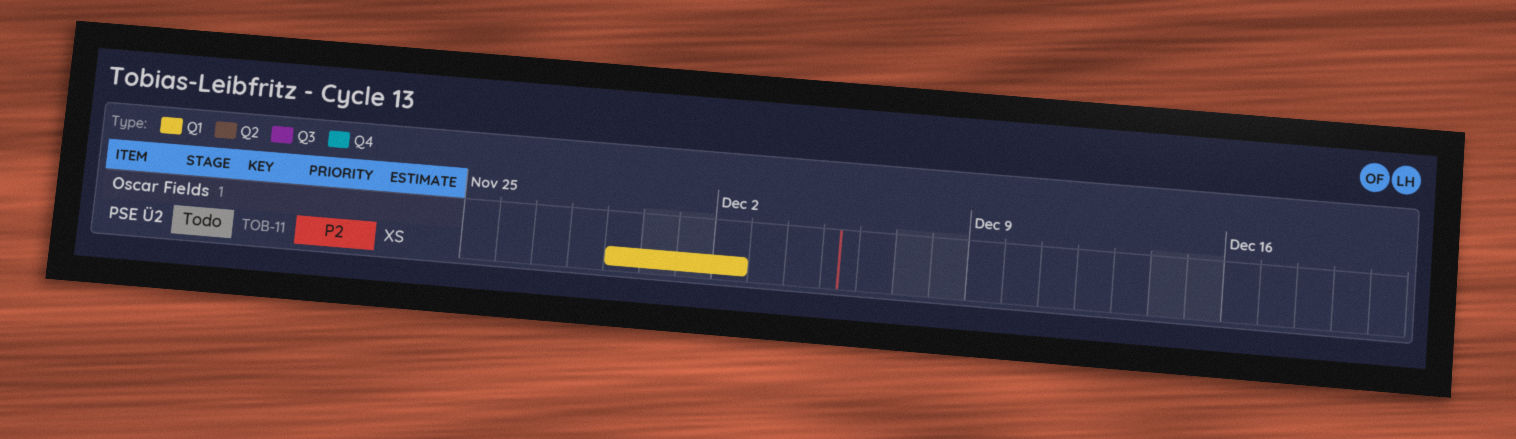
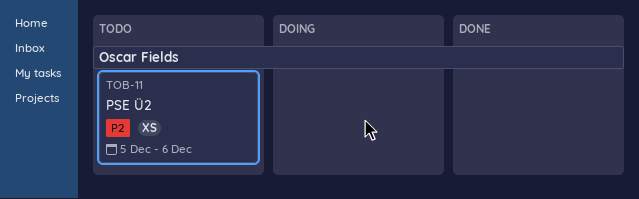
TOB-11, start: Nov 29 -> Dec 5
TOB-11, due: Dec 2 -> Dec 6

